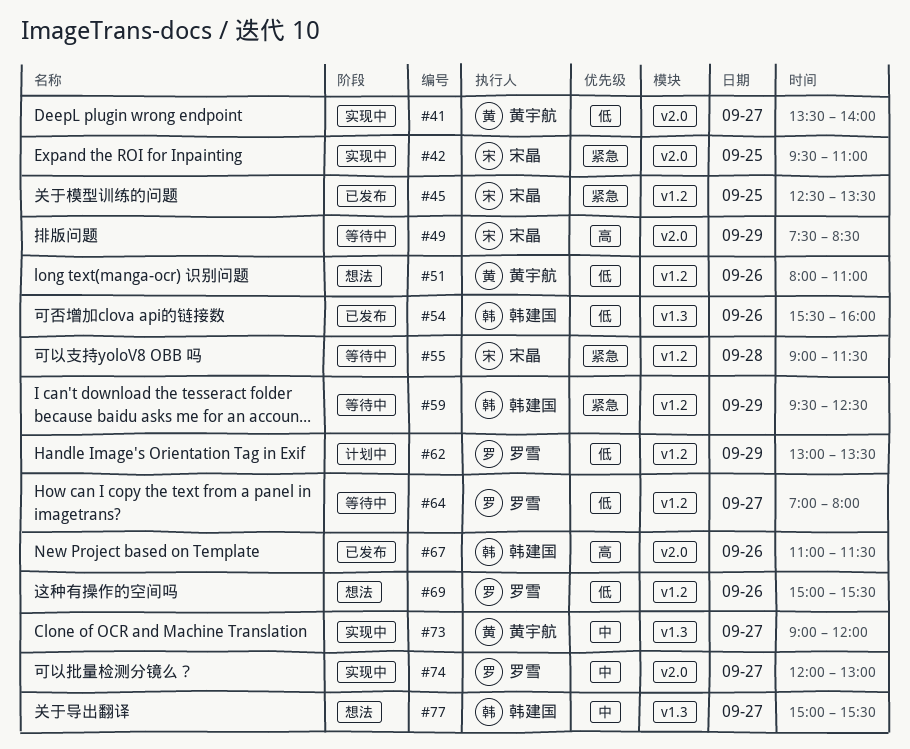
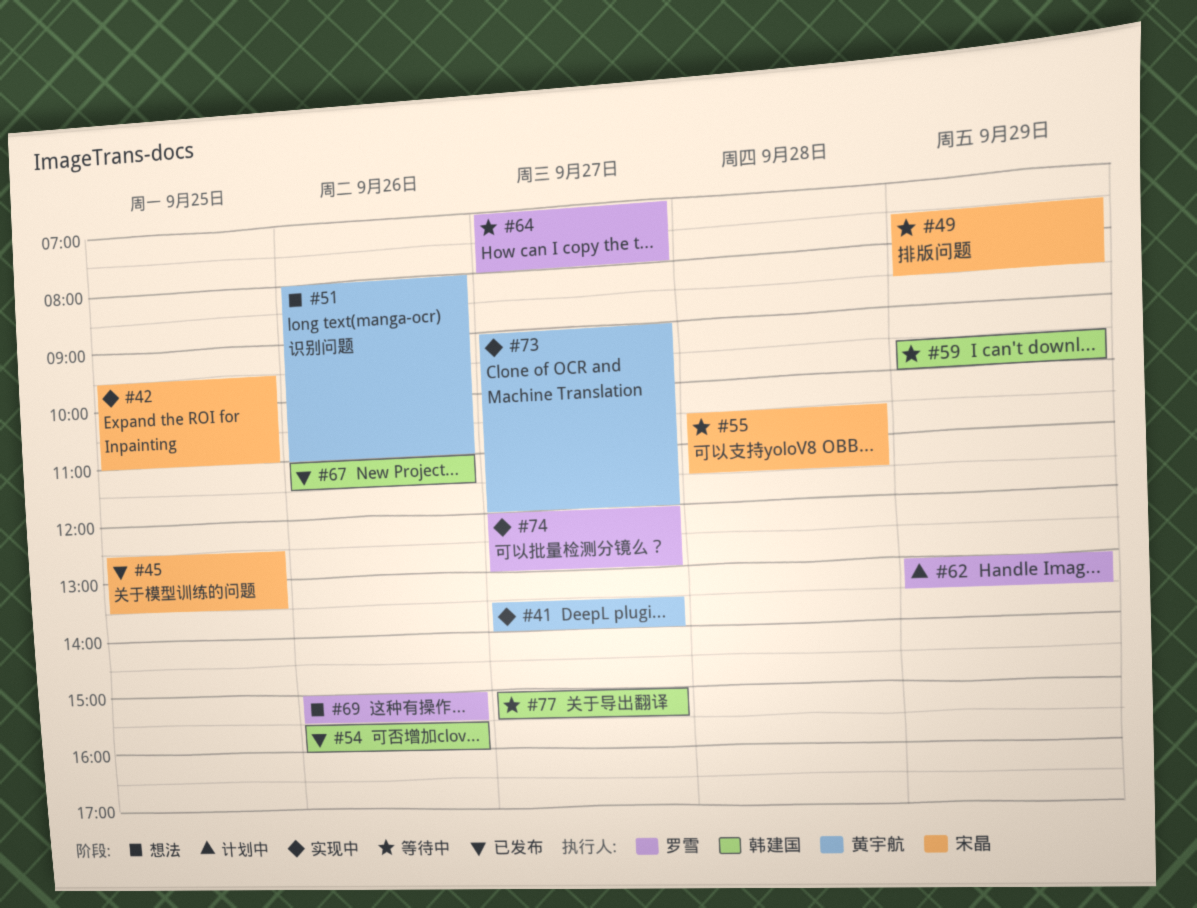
#55, begins: 09:00 -> 10:30
#59, ends: 12:30 -> 10:00
#77, status: 想法 -> 等待中

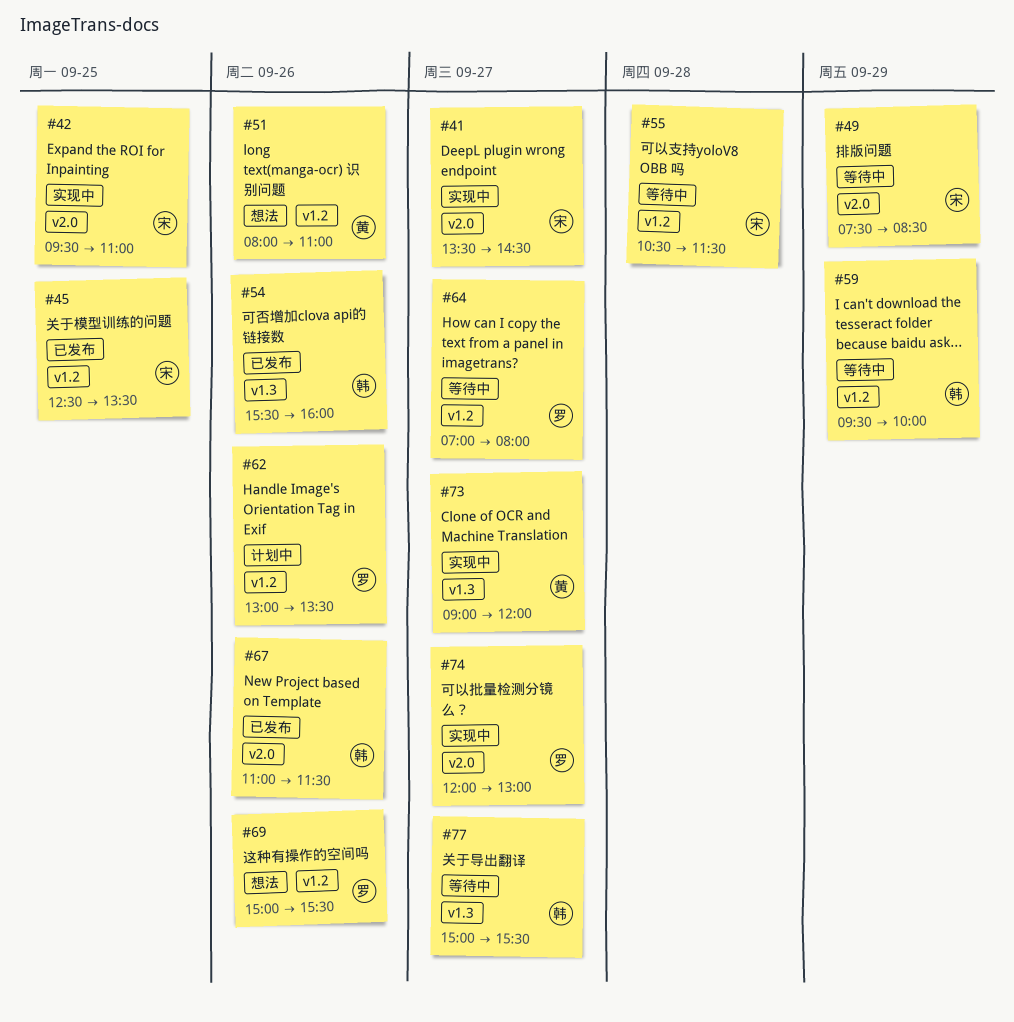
#41, owner: 黄宇航 -> 宋晶
#41, ends: 14:00 -> 14:30
#62, day: Sep 29 -> Sep 26

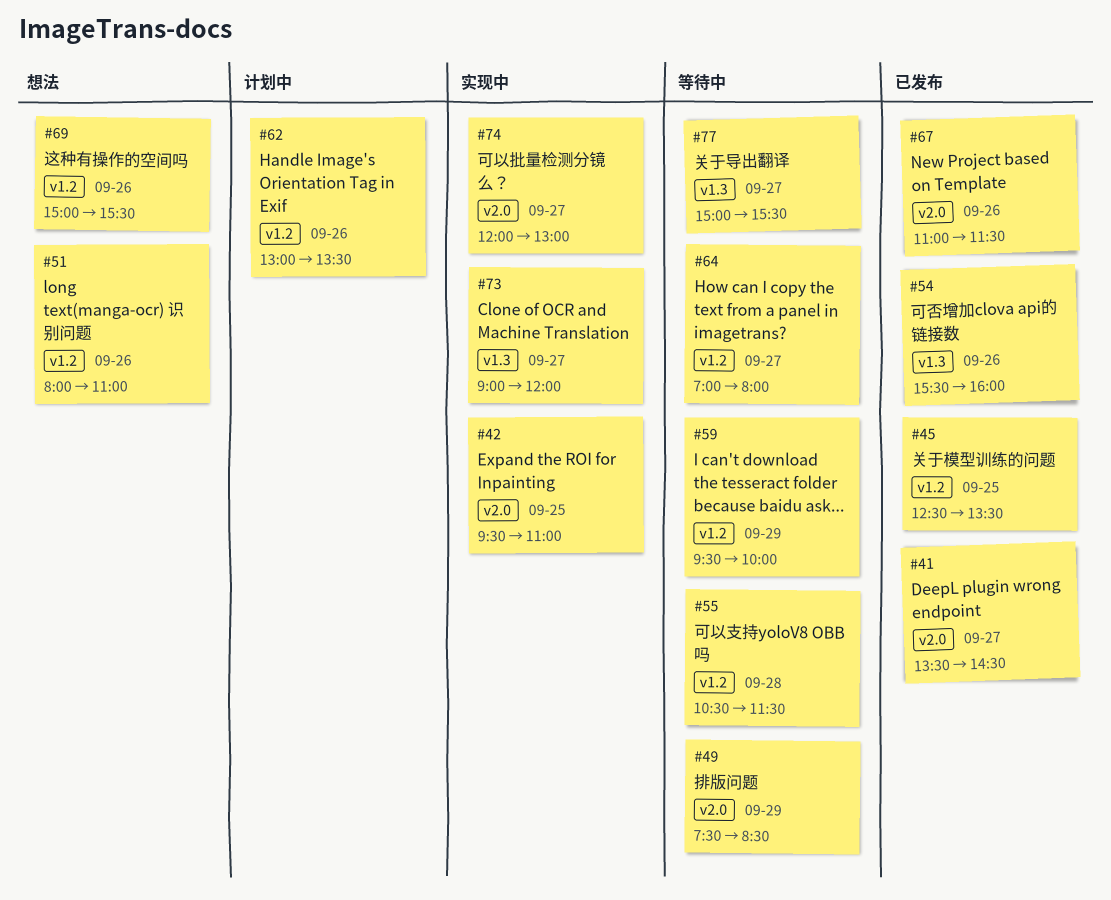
#41, status: 实现中 -> 已发布

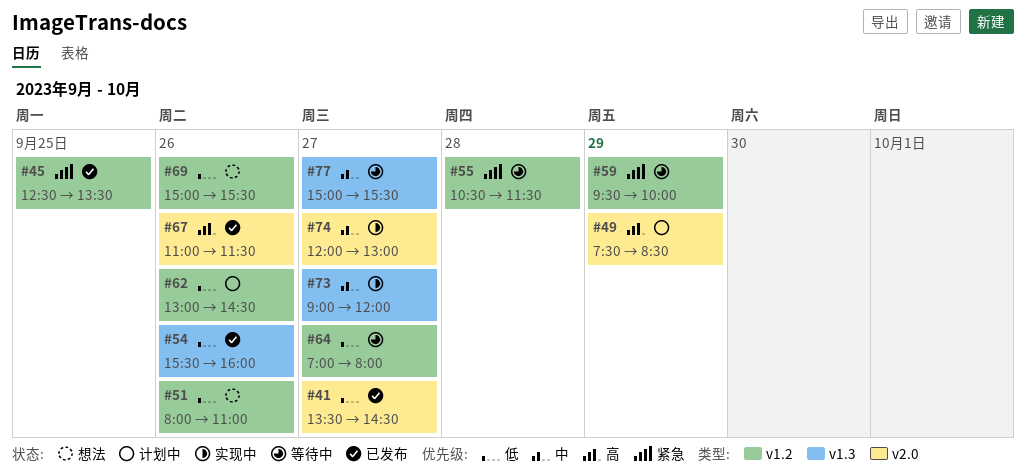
#42: present -> none
#49, status: 等待中 -> 计划中
#62, ends: 13:30 -> 14:30

